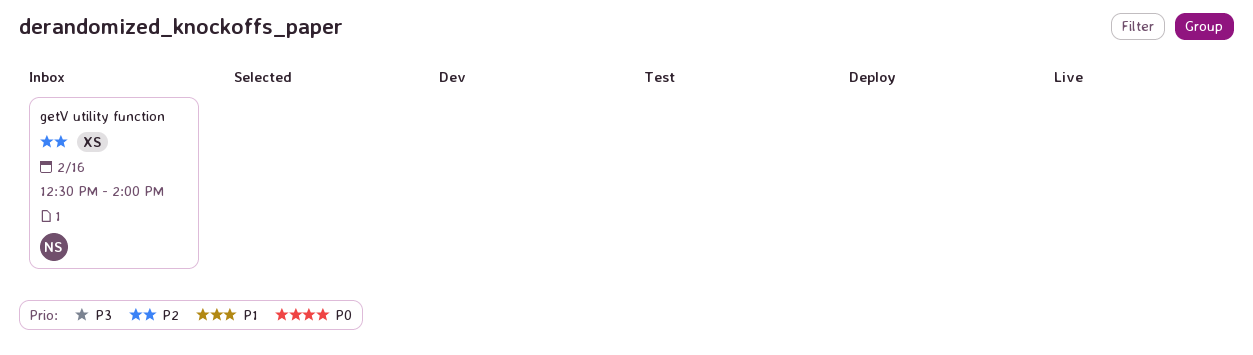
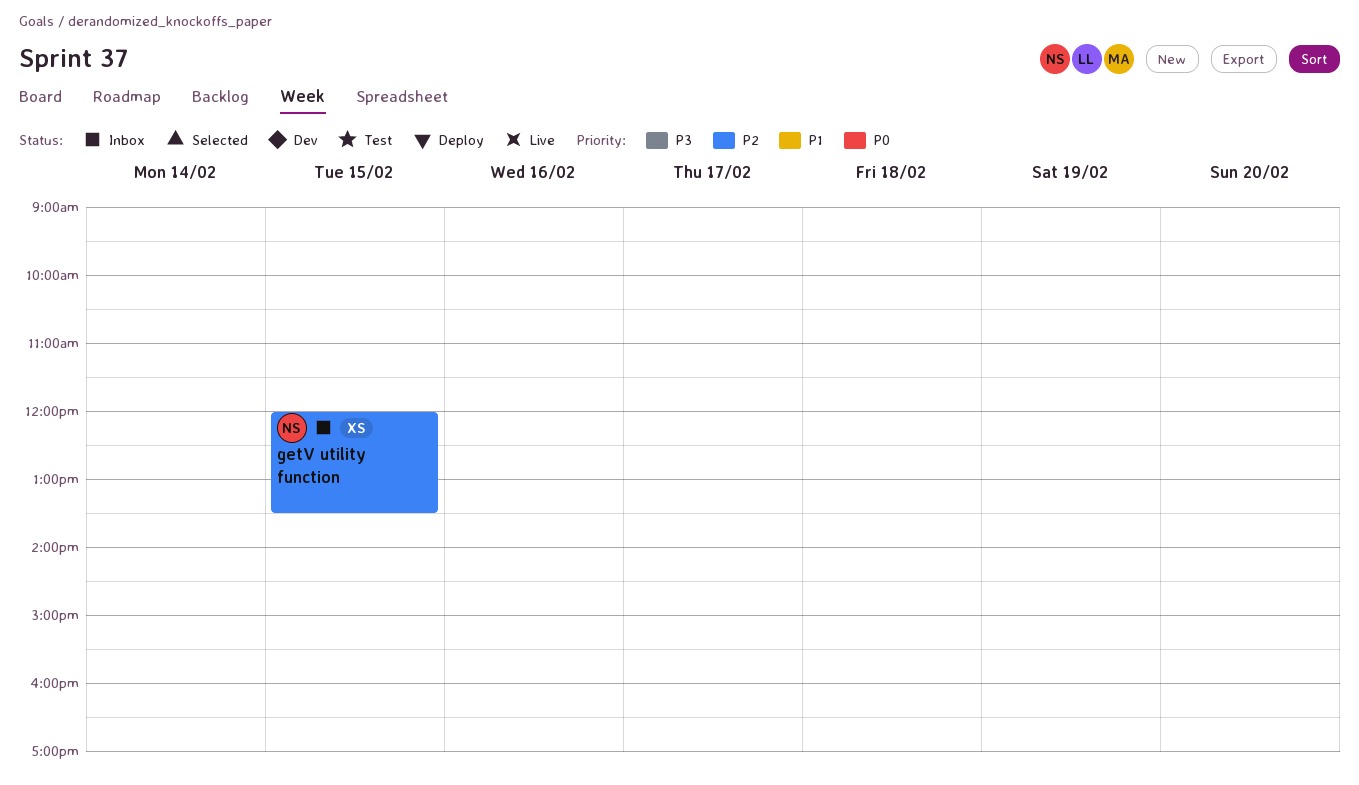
getV utility function, day: Feb 16 -> Feb 15
getV utility function, begins: 12:30 -> 12:00
getV utility function, ends: 14:00 -> 13:30

